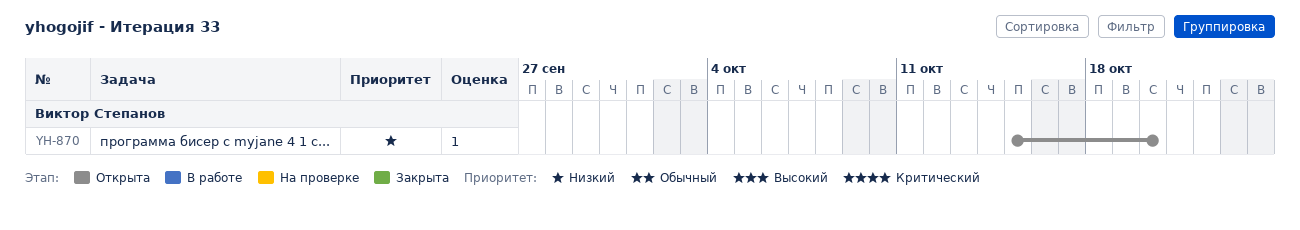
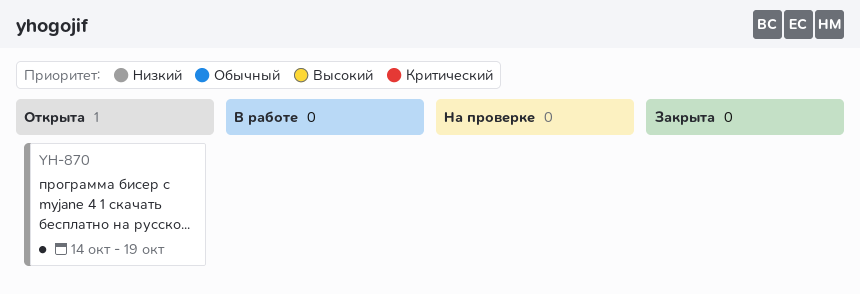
YH-870, start: Oct 15 -> Oct 14
YH-870, due: Oct 20 -> Oct 19

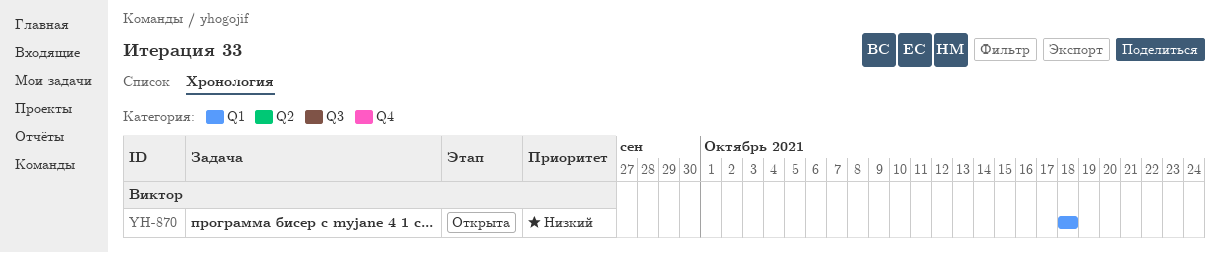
YH-870, start: Oct 14 -> Oct 18
YH-870, due: Oct 19 -> Oct 18

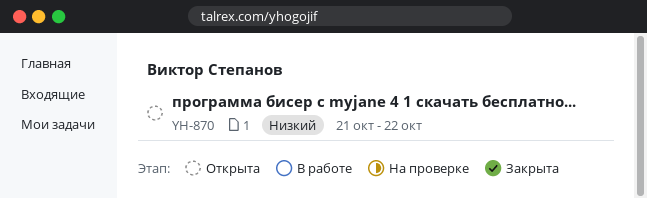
YH-870, start: Oct 18 -> Oct 21
YH-870, due: Oct 18 -> Oct 22

